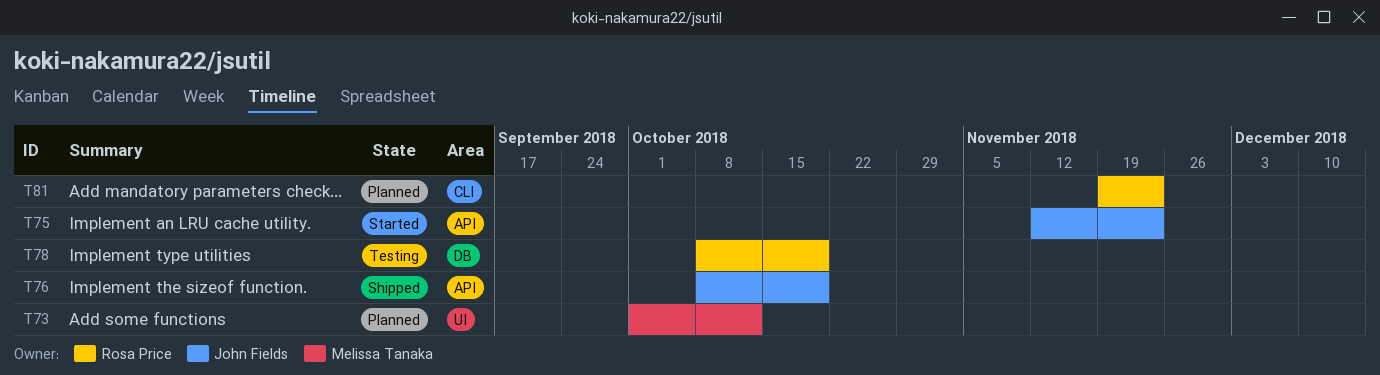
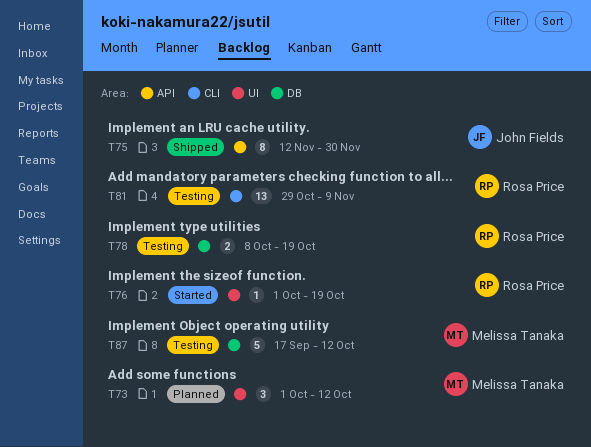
T75, status: Started -> Shipped
T75, due: Nov 23 -> Nov 30
T76, status: Shipped -> Started
T76, owner: John Fields -> Rosa Price
T76, label: API -> UI
T76, start: Oct 8 -> Oct 1
T81, status: Planned -> Testing
T81, start: Nov 19 -> Oct 29
T81, due: Nov 23 -> Nov 9
T87: none -> present

